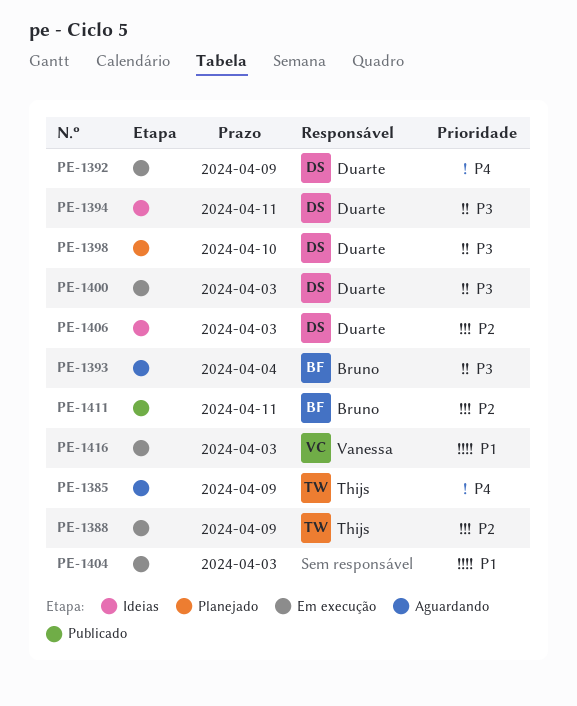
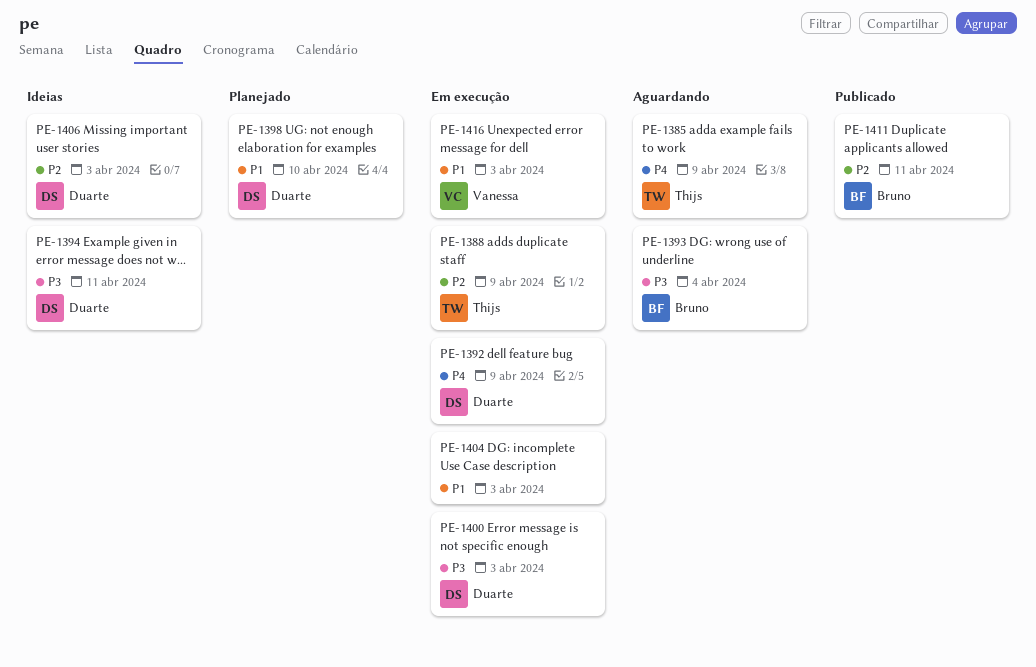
PE-1398, priority: P3 -> P1

